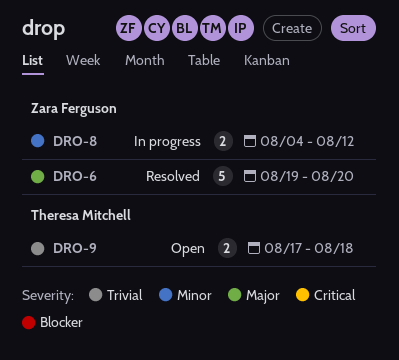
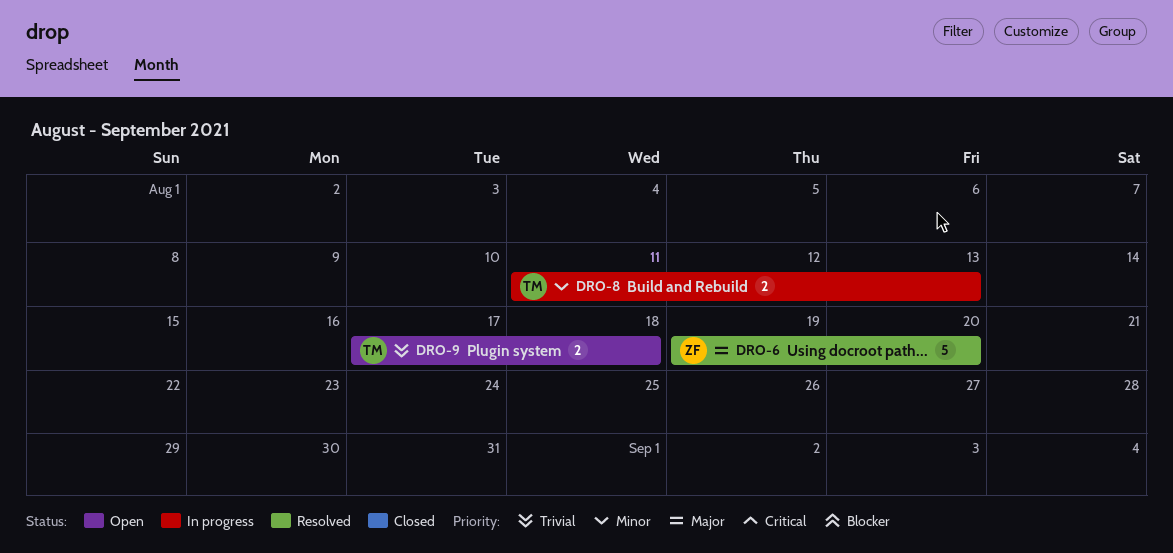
DRO-8, owner: Zara Ferguson -> Theresa Mitchell
DRO-8, start: Aug 4 -> Aug 11
DRO-8, due: Aug 12 -> Aug 13

